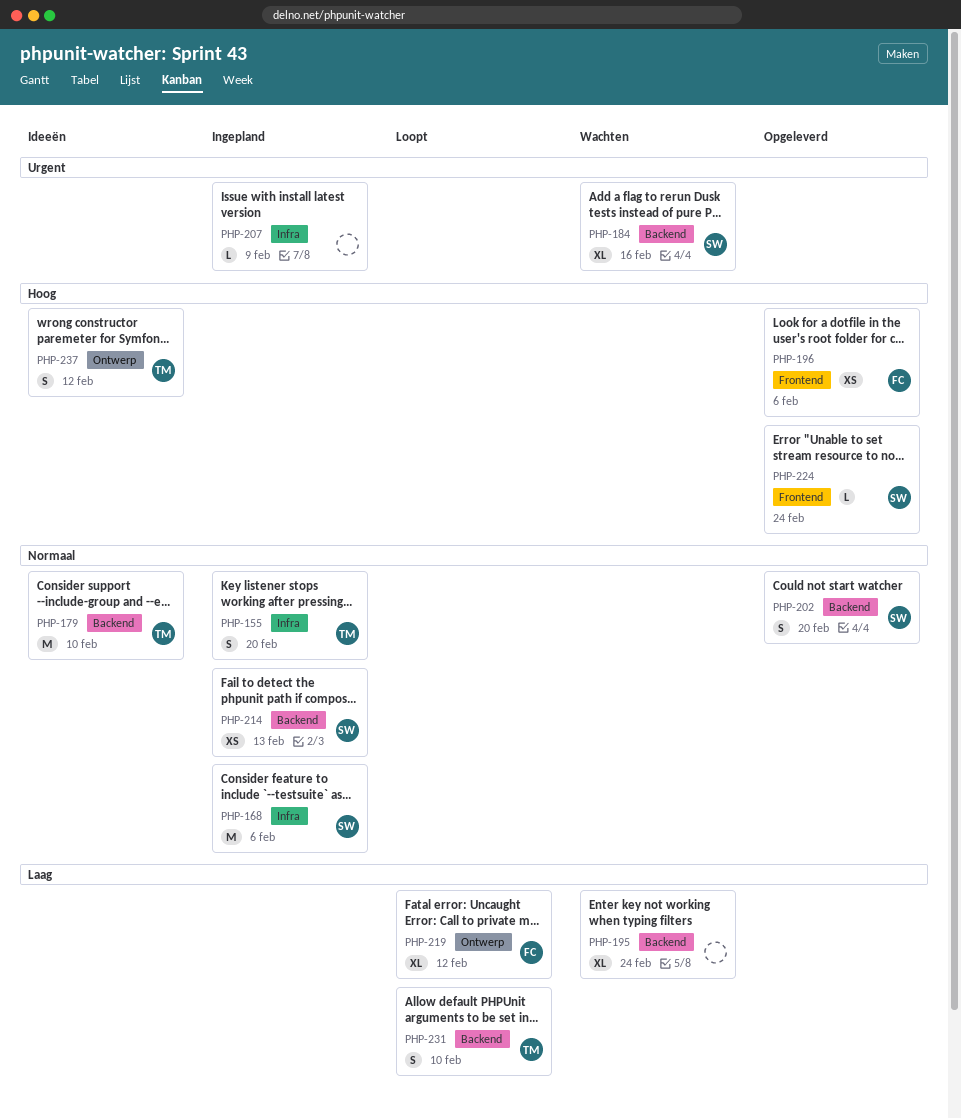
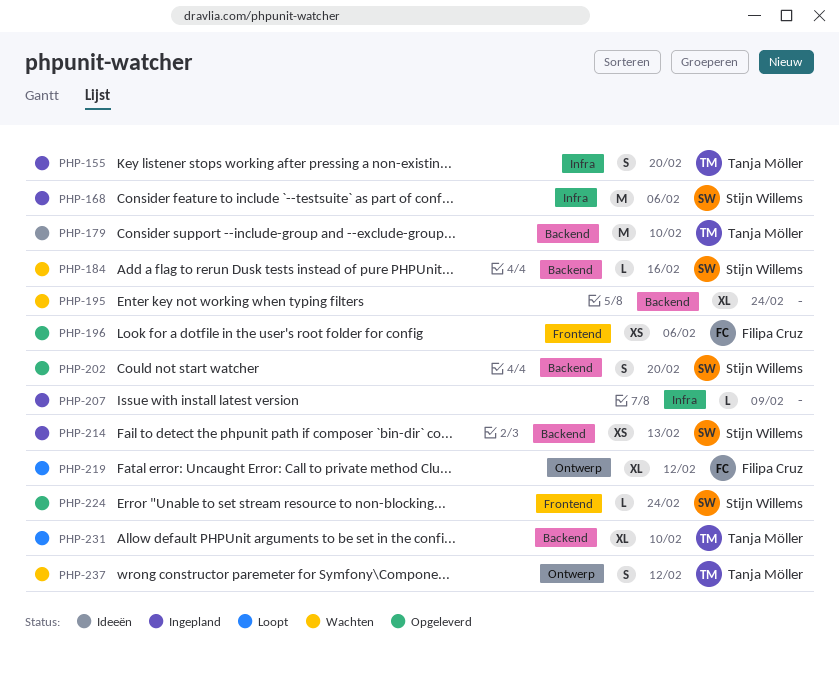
PHP-184, estimate: XL -> L
PHP-231, estimate: S -> XL
PHP-237, status: Ideeën -> Wachten

